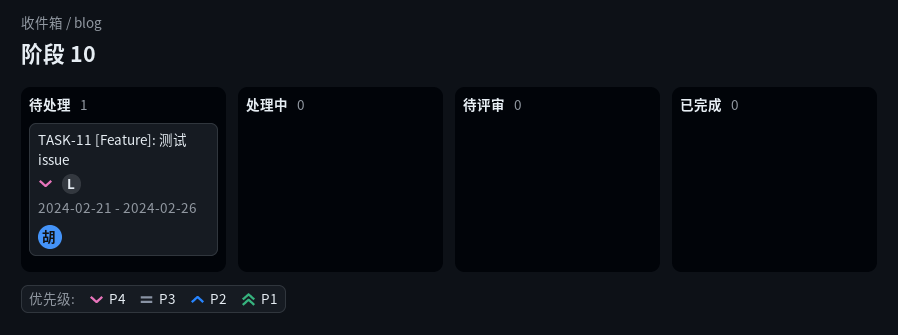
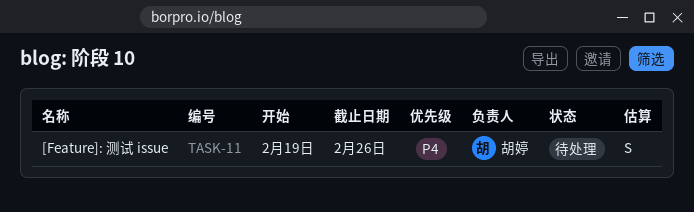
TASK-11, estimate: L -> S
TASK-11, start: Feb 21 -> Feb 19

